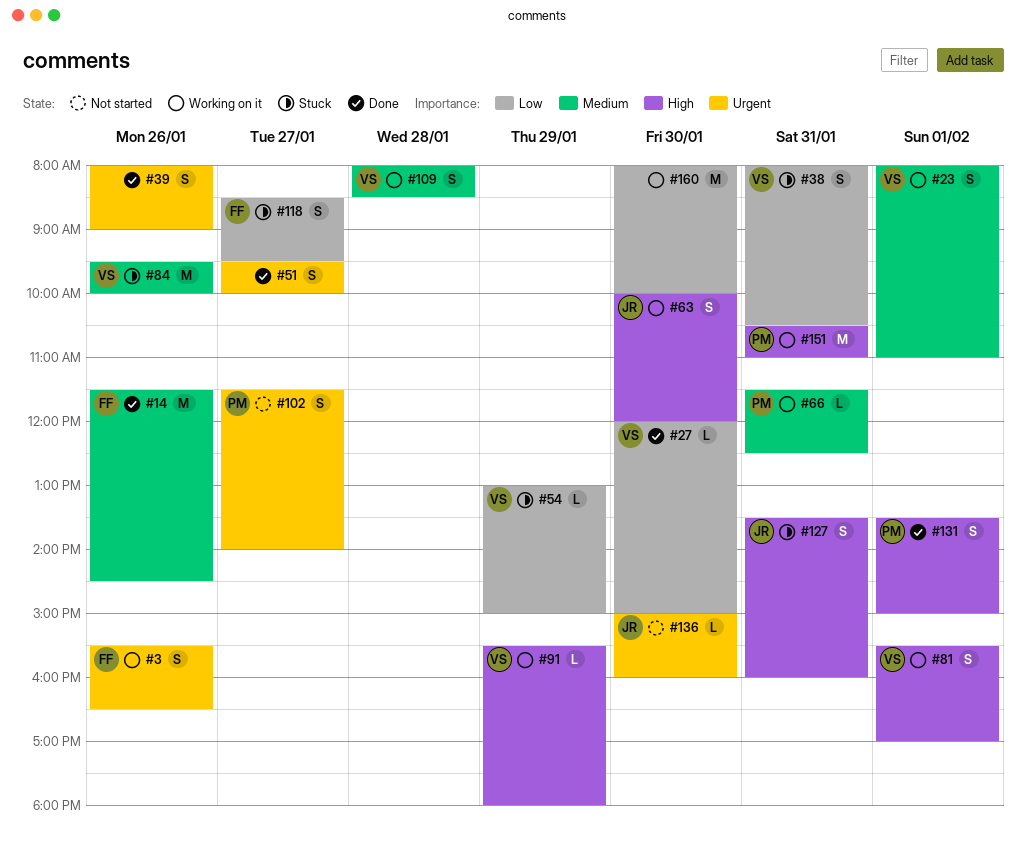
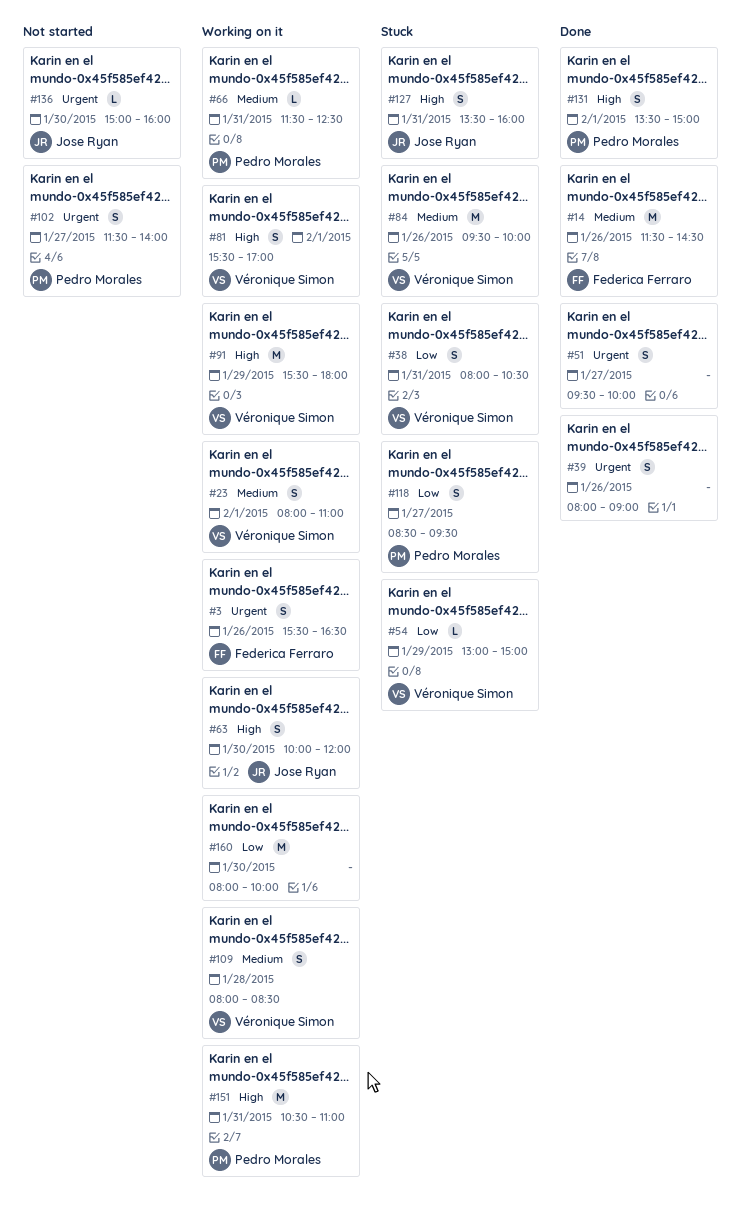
#27: present -> none
#91, estimate: L -> M
#118, owner: Federica Ferraro -> Pedro Morales

